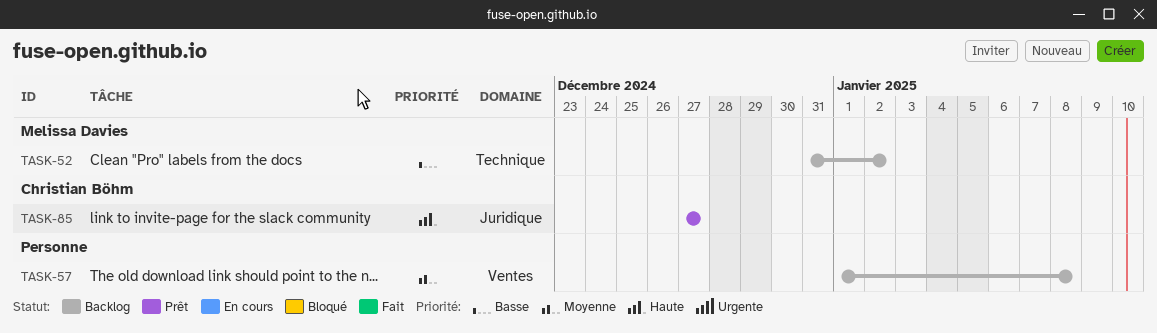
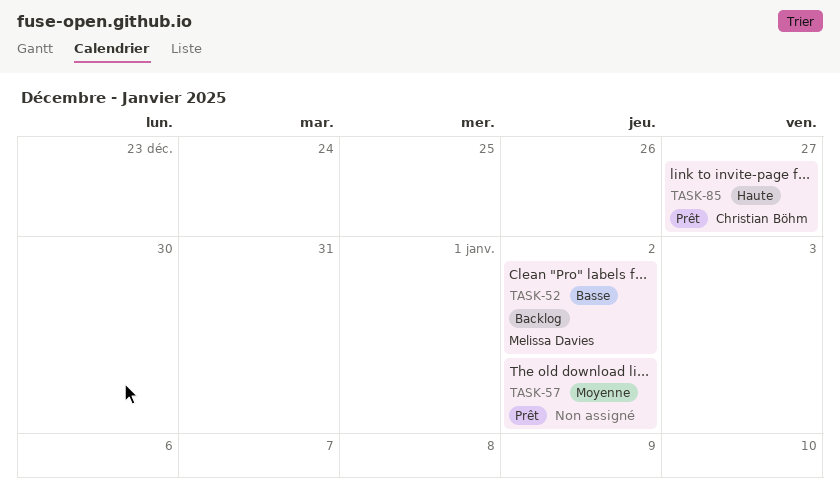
TASK-57, status: Backlog -> Prêt
TASK-57, due: Jan 8 -> Jan 2

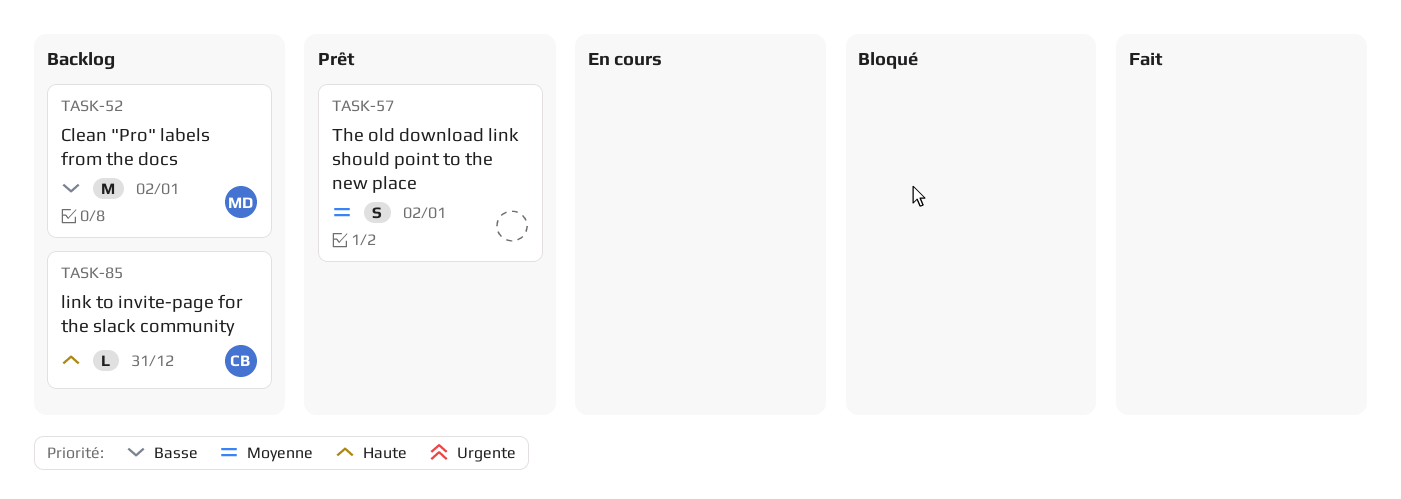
TASK-85, status: Prêt -> Backlog
TASK-85, due: Dec 27 -> Dec 31

